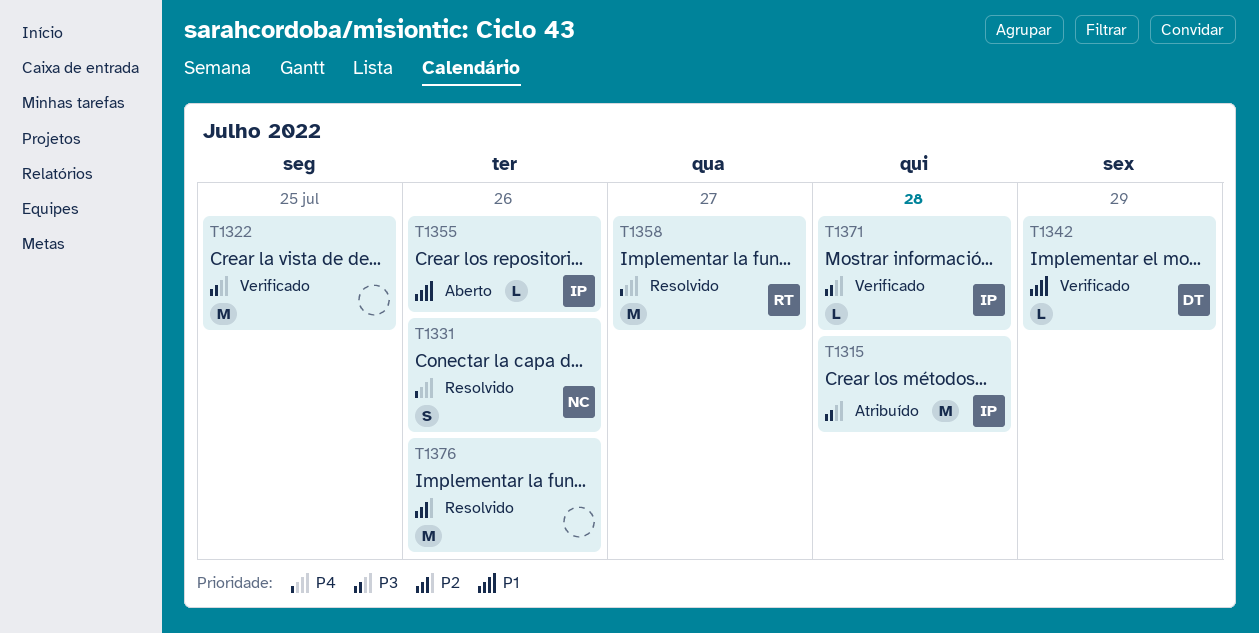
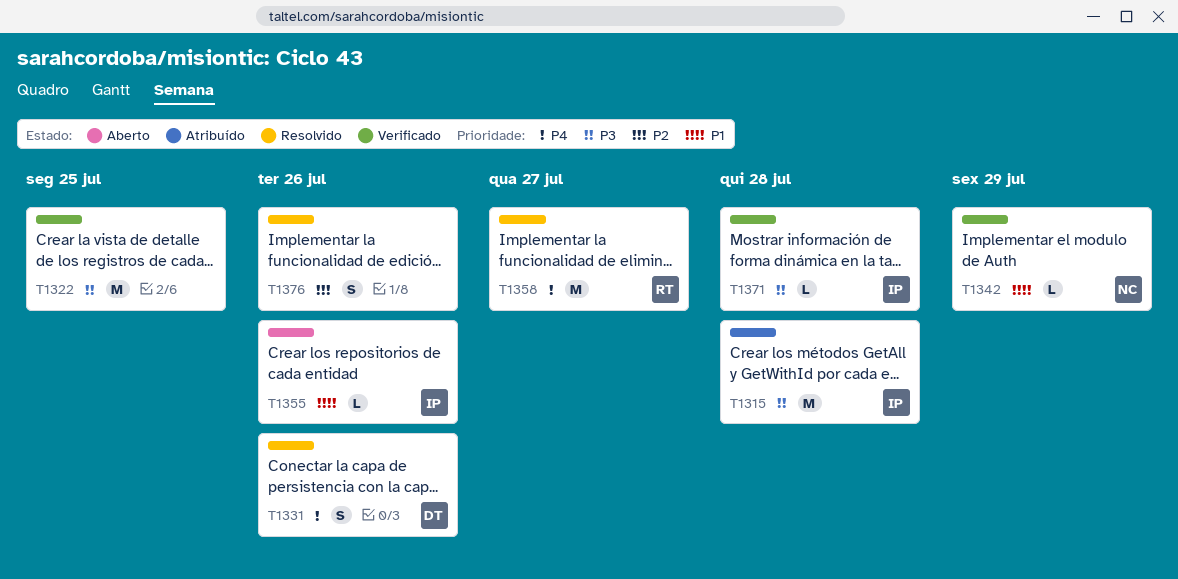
T1331, owner: NC -> DT
T1342, owner: DT -> NC
T1376, estimate: M -> S

